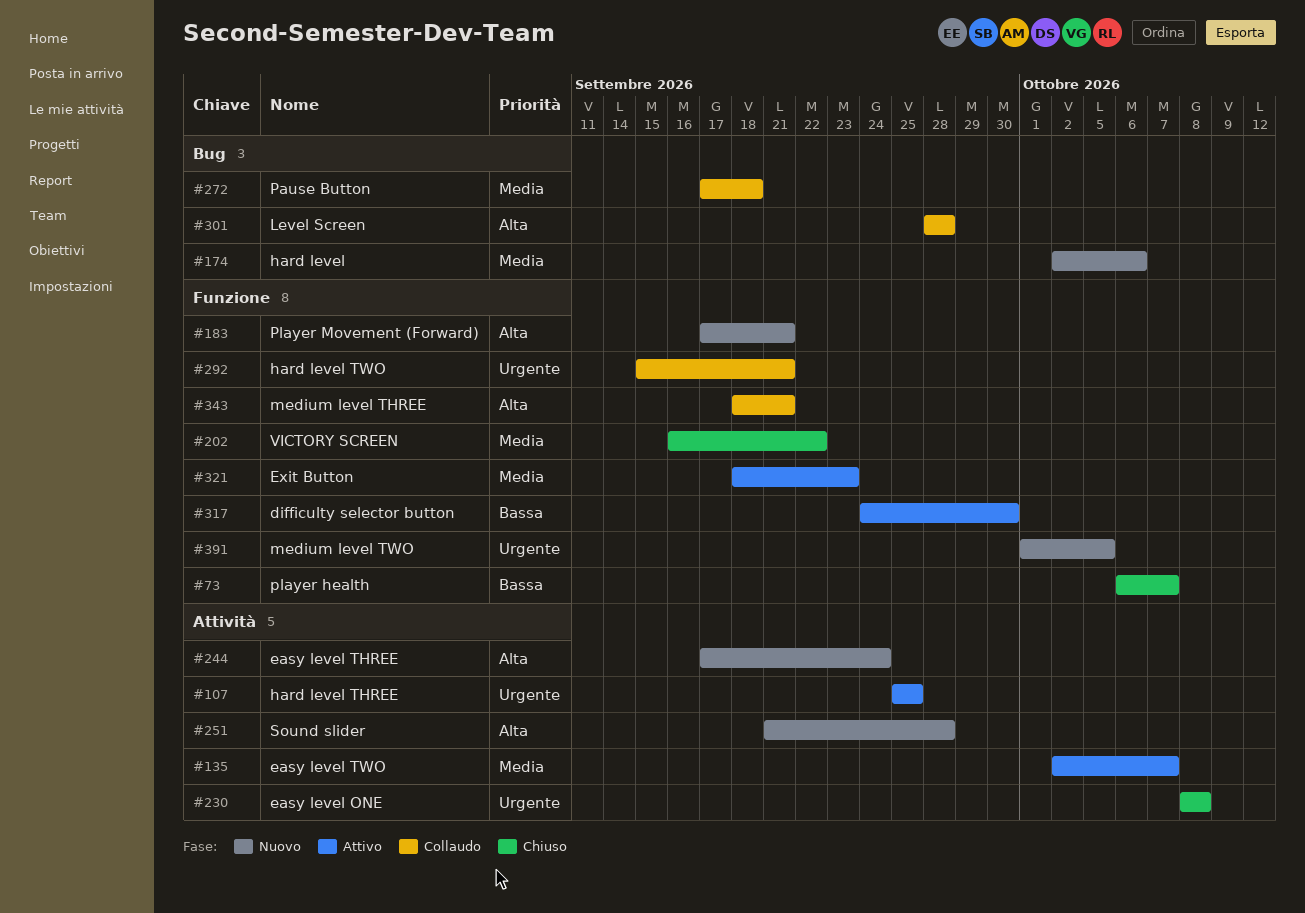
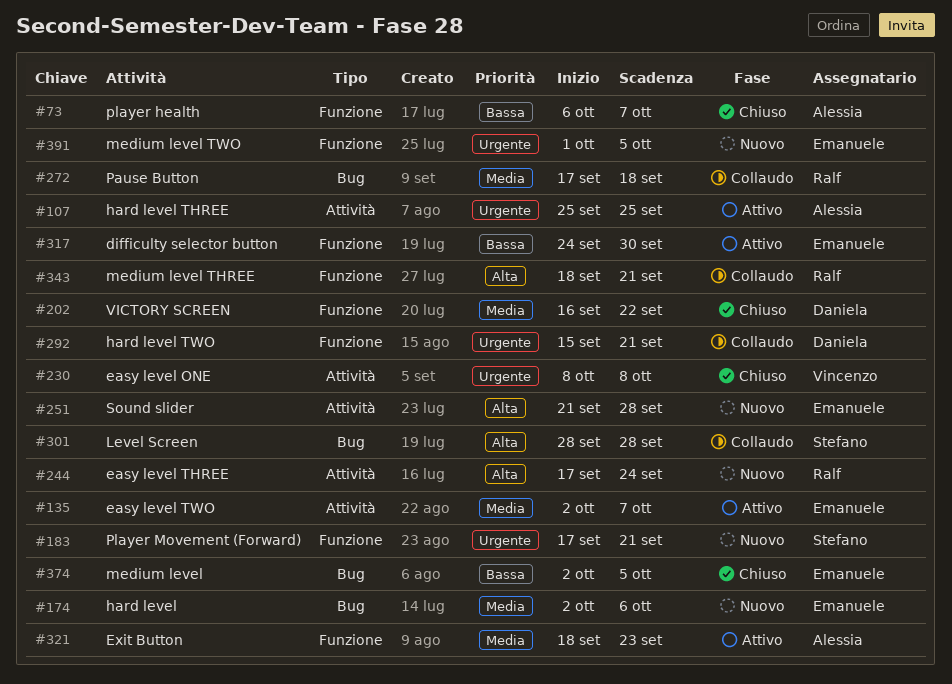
#183, priority: Alta -> Urgente
#374: none -> present

